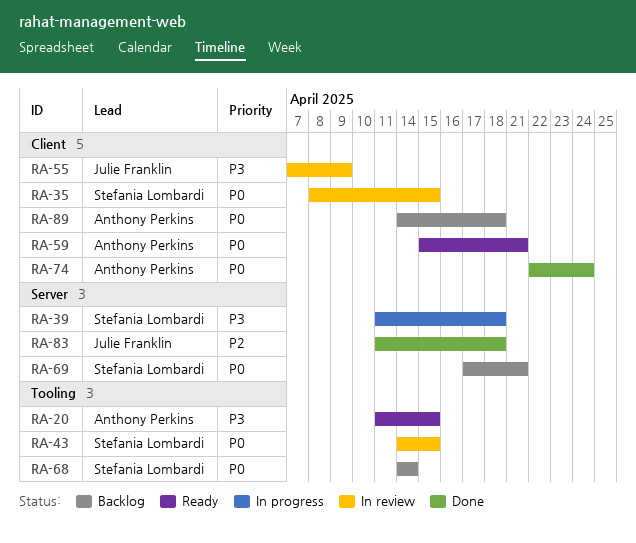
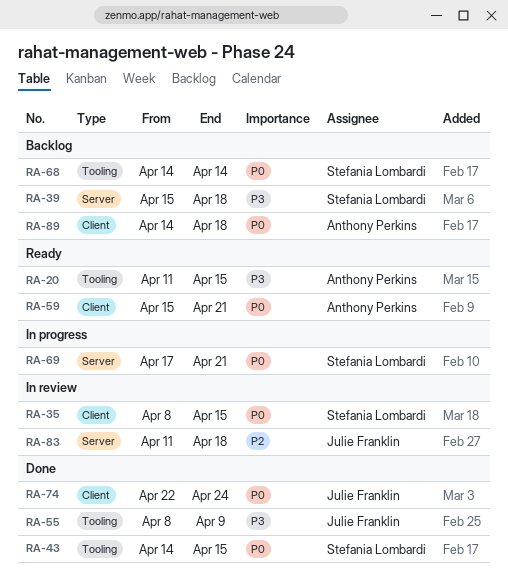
RA-39, status: In progress -> Backlog
RA-39, start: Apr 11 -> Apr 15
RA-43, status: In review -> Done
RA-55, status: In review -> Done
RA-55, label: Client -> Tooling
RA-55, start: Apr 7 -> Apr 8
RA-69, status: Backlog -> In progress
RA-74, owner: Anthony Perkins -> Julie Franklin
RA-83, status: Done -> In review

